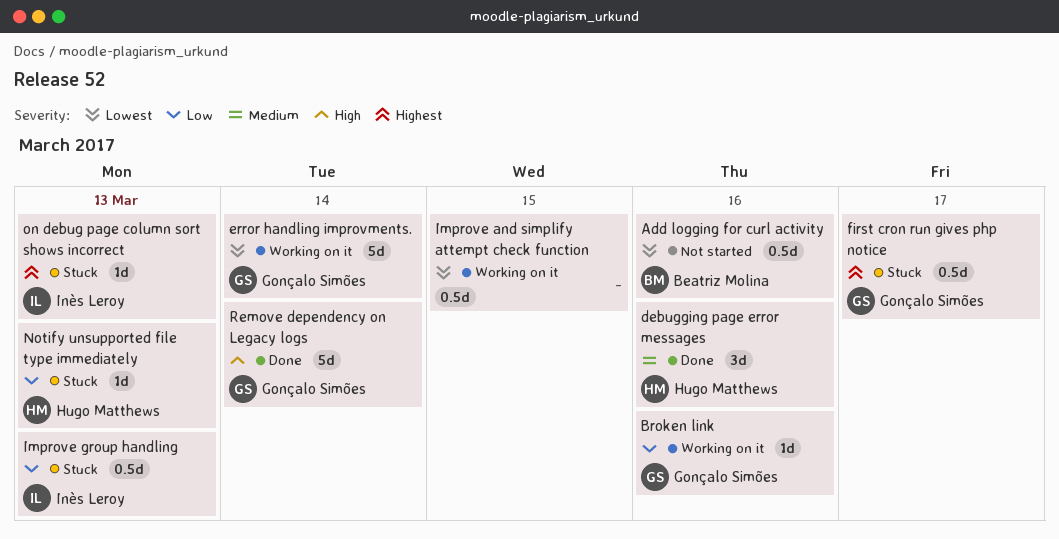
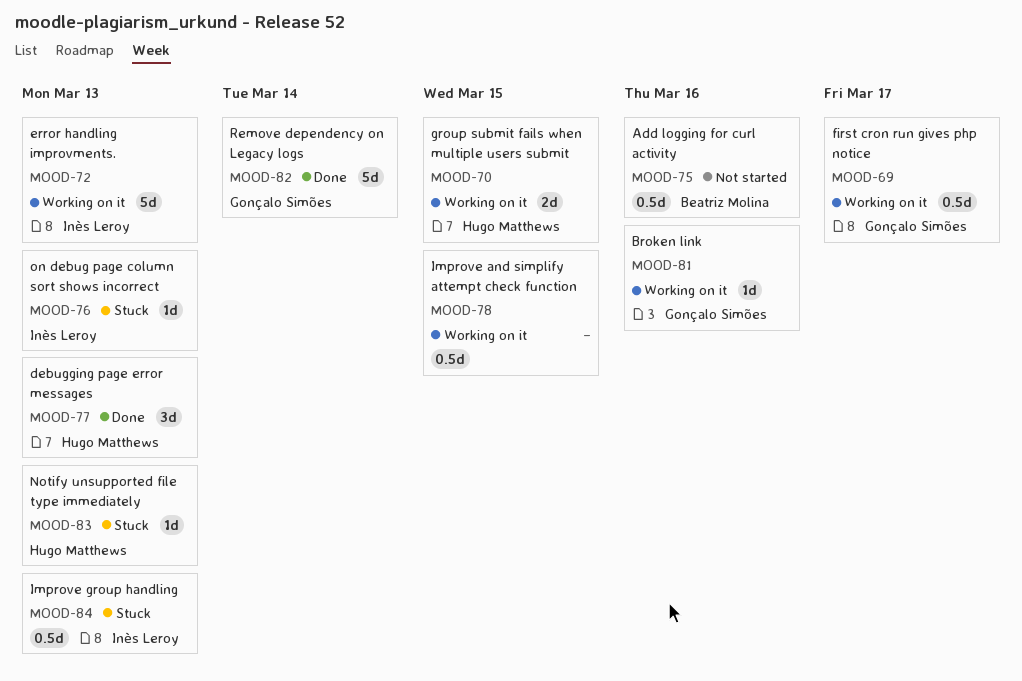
debugging page error messages, due: Mar 16 -> Mar 13
error handling improvments., owner: Gonçalo Simões -> Inès Leroy
error handling improvments., due: Mar 14 -> Mar 13
first cron run gives php notice, status: Stuck -> Working on it
group submit fails when multiple users submit: none -> present

